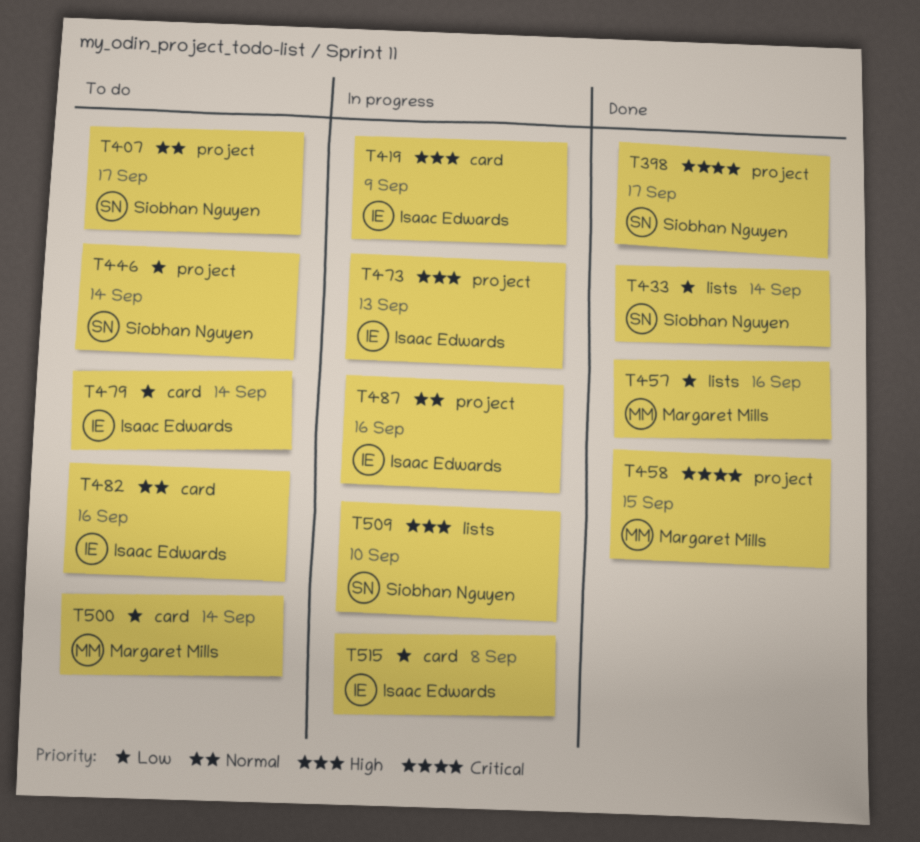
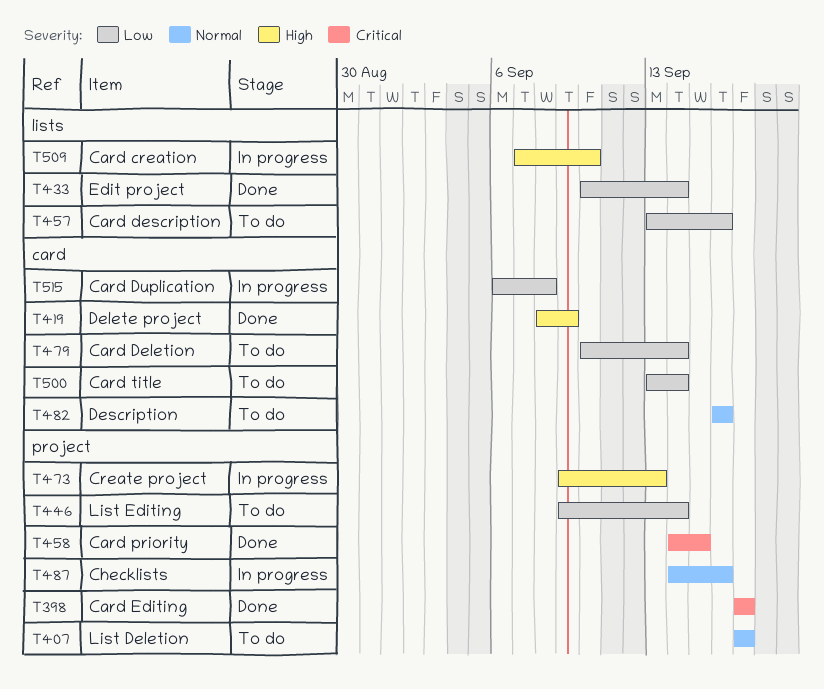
T419, status: In progress -> Done
T457, status: Done -> To do

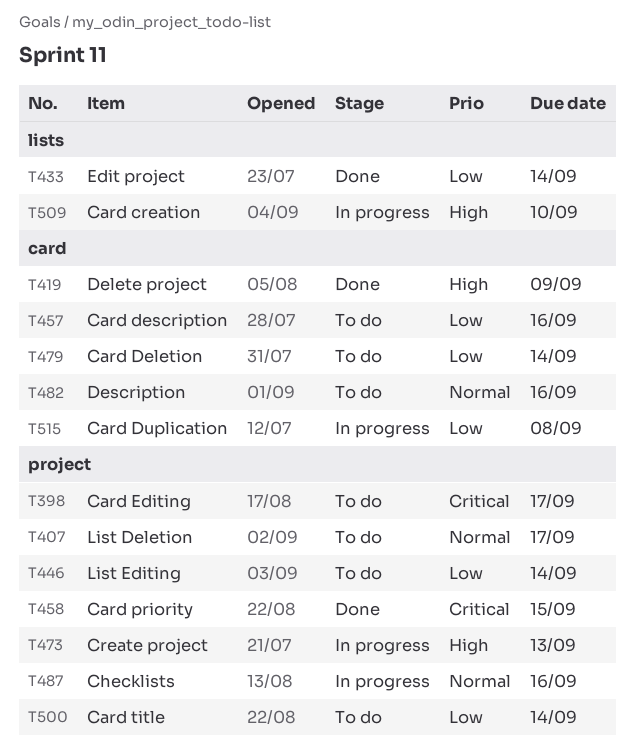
T398, status: Done -> To do
T457, label: lists -> card
T500, label: card -> project

